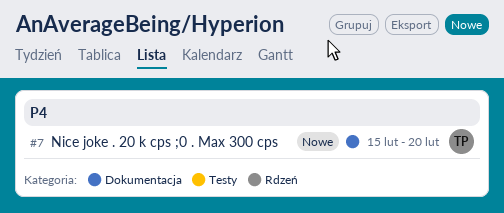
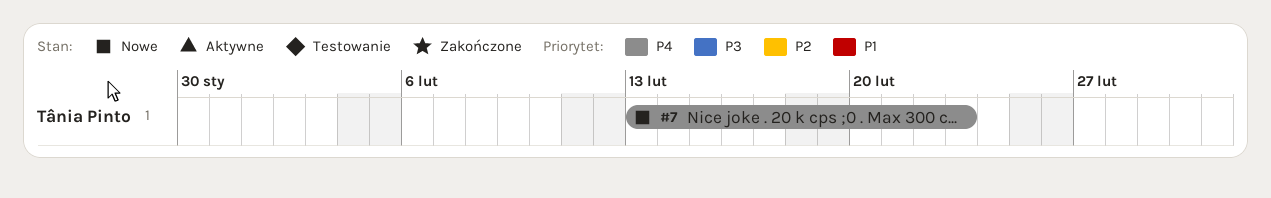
#7, start: Feb 15 -> Feb 13
#7, due: Feb 20 -> Feb 23

